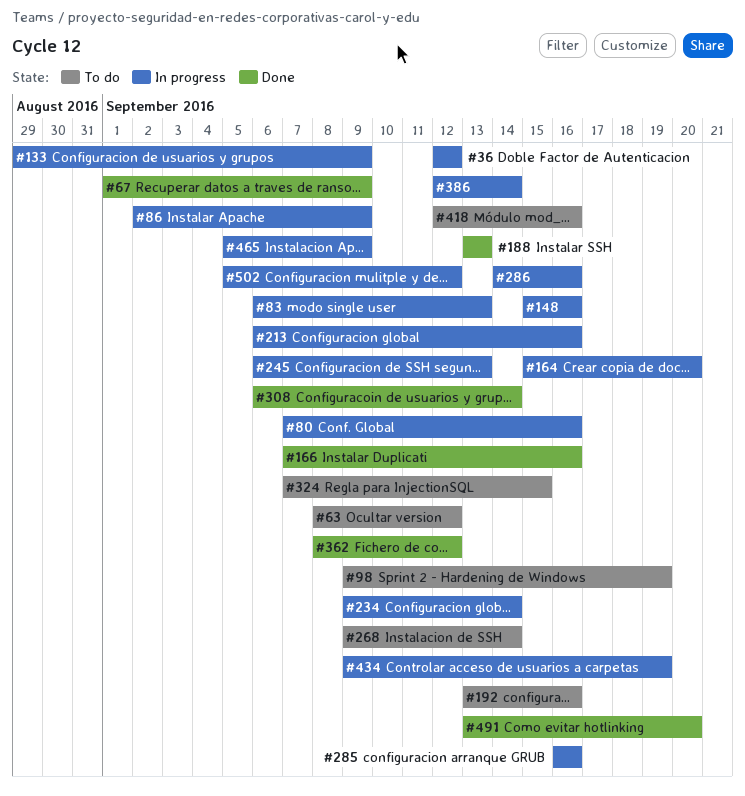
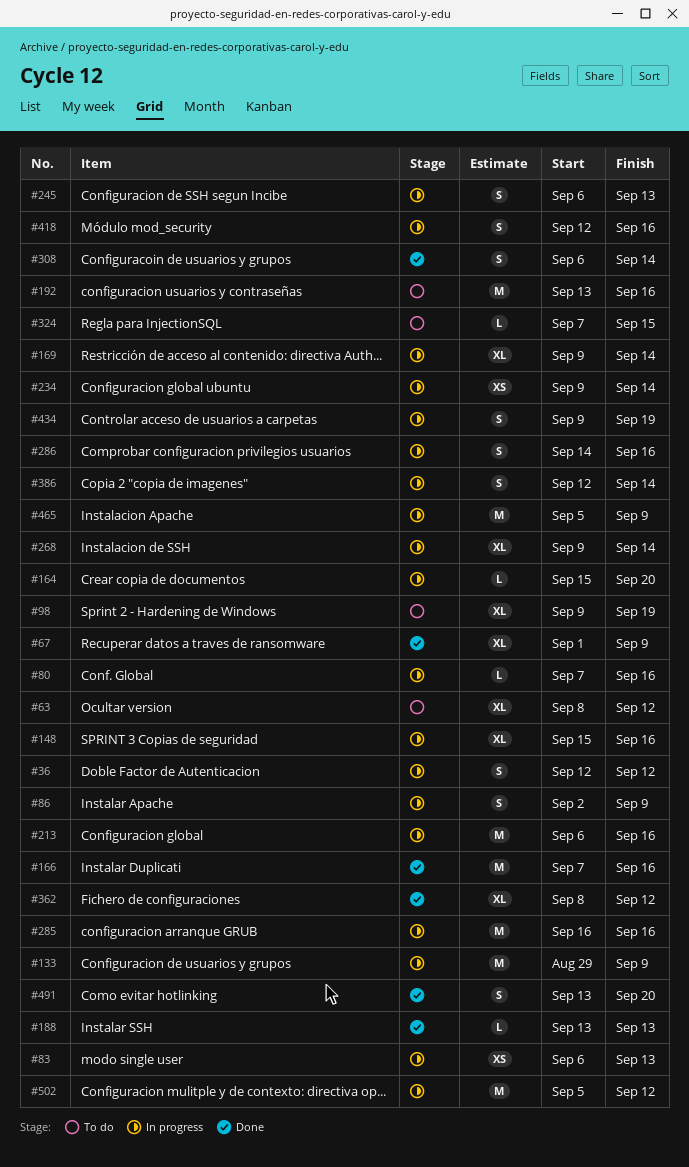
#169: none -> present
#268, status: To do -> In progress
#418, status: To do -> In progress

